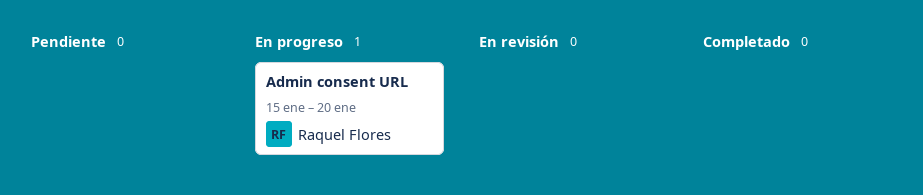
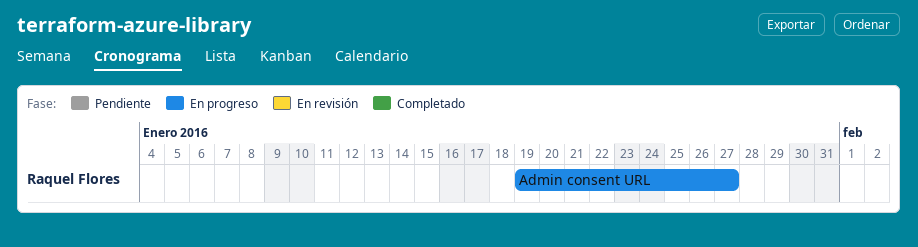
Admin consent URL, start: Jan 15 -> Jan 19
Admin consent URL, due: Jan 20 -> Jan 27

